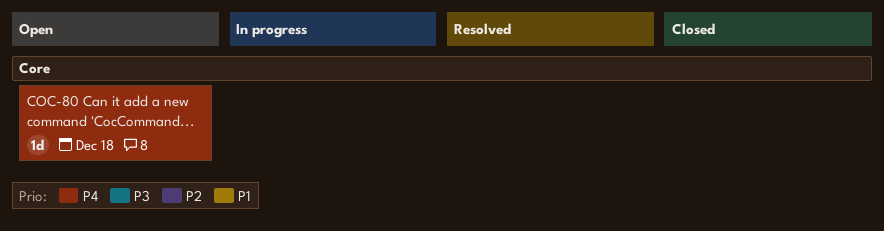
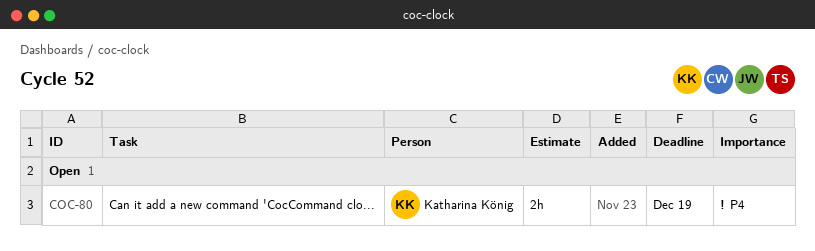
COC-80, estimate: 1d -> 2h
COC-80, due: Dec 18 -> Dec 19

